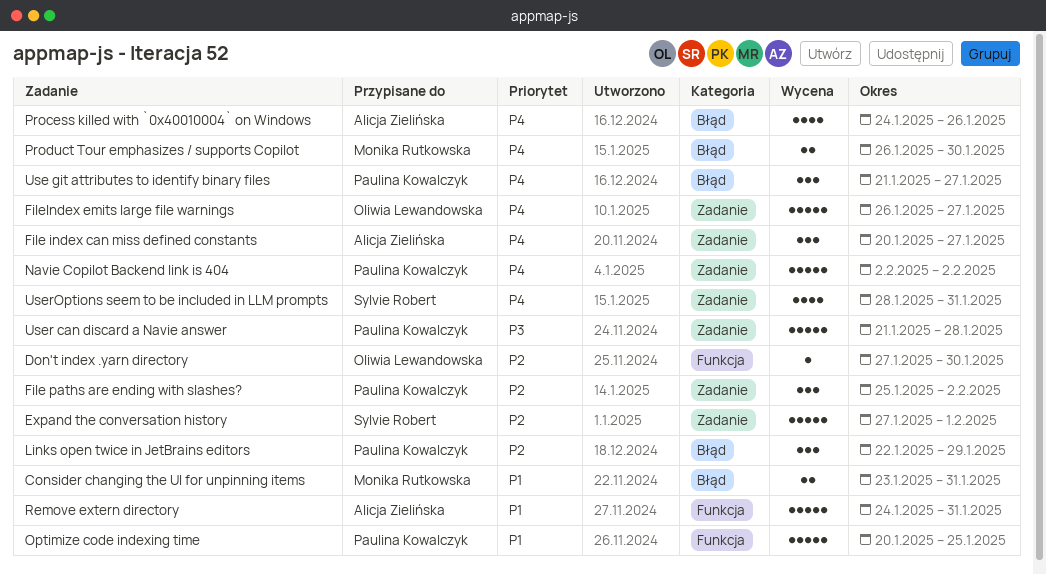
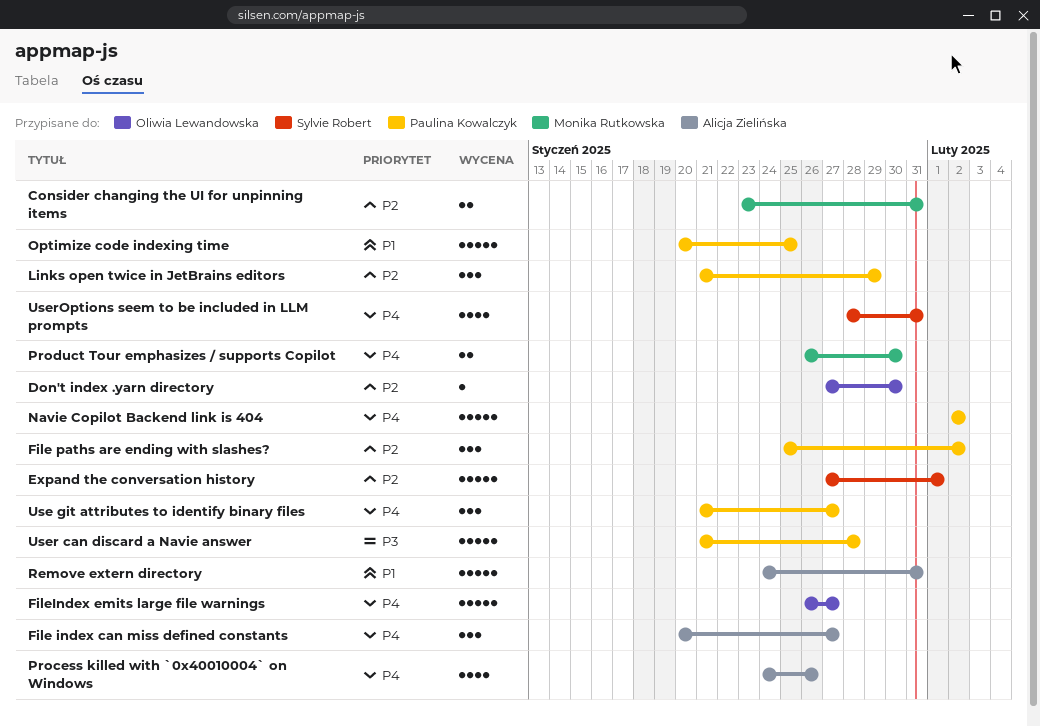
Consider changing the UI for unpinning items, priority: P1 -> P2
Links open twice in JetBrains editors, start: Jan 22 -> Jan 21

